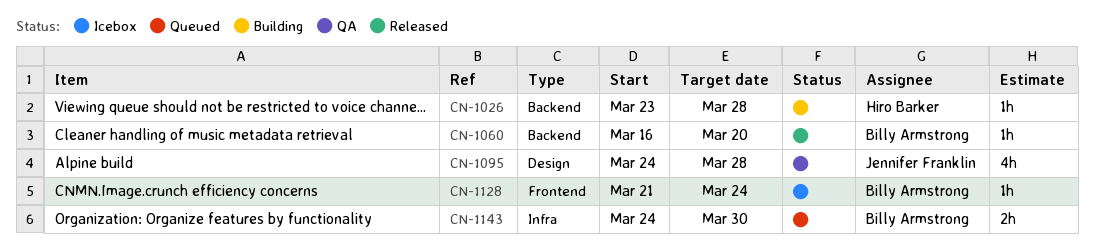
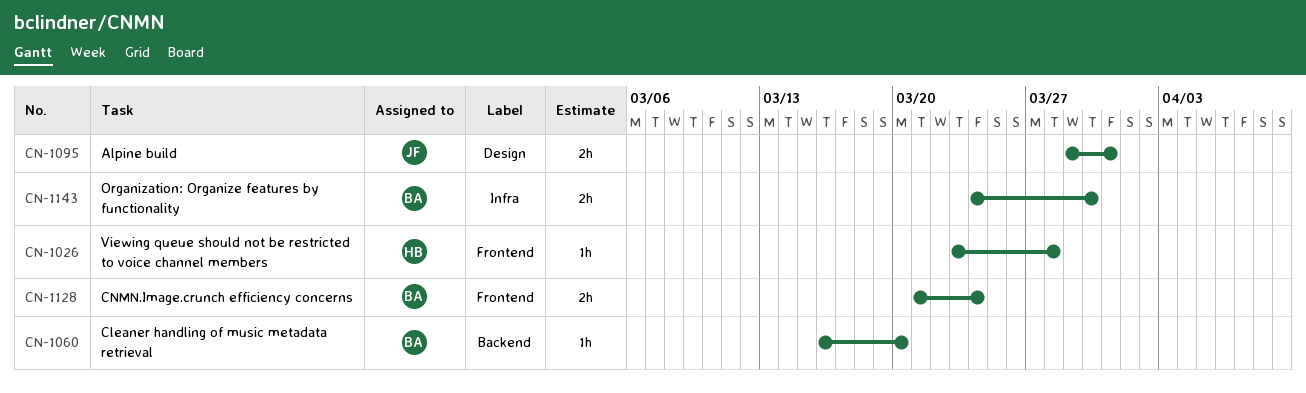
CN-1026, label: Backend -> Frontend
CN-1095, estimate: 4h -> 2h
CN-1095, start: Mar 24 -> Mar 29
CN-1095, due: Mar 28 -> Mar 31
CN-1128, estimate: 1h -> 2h

